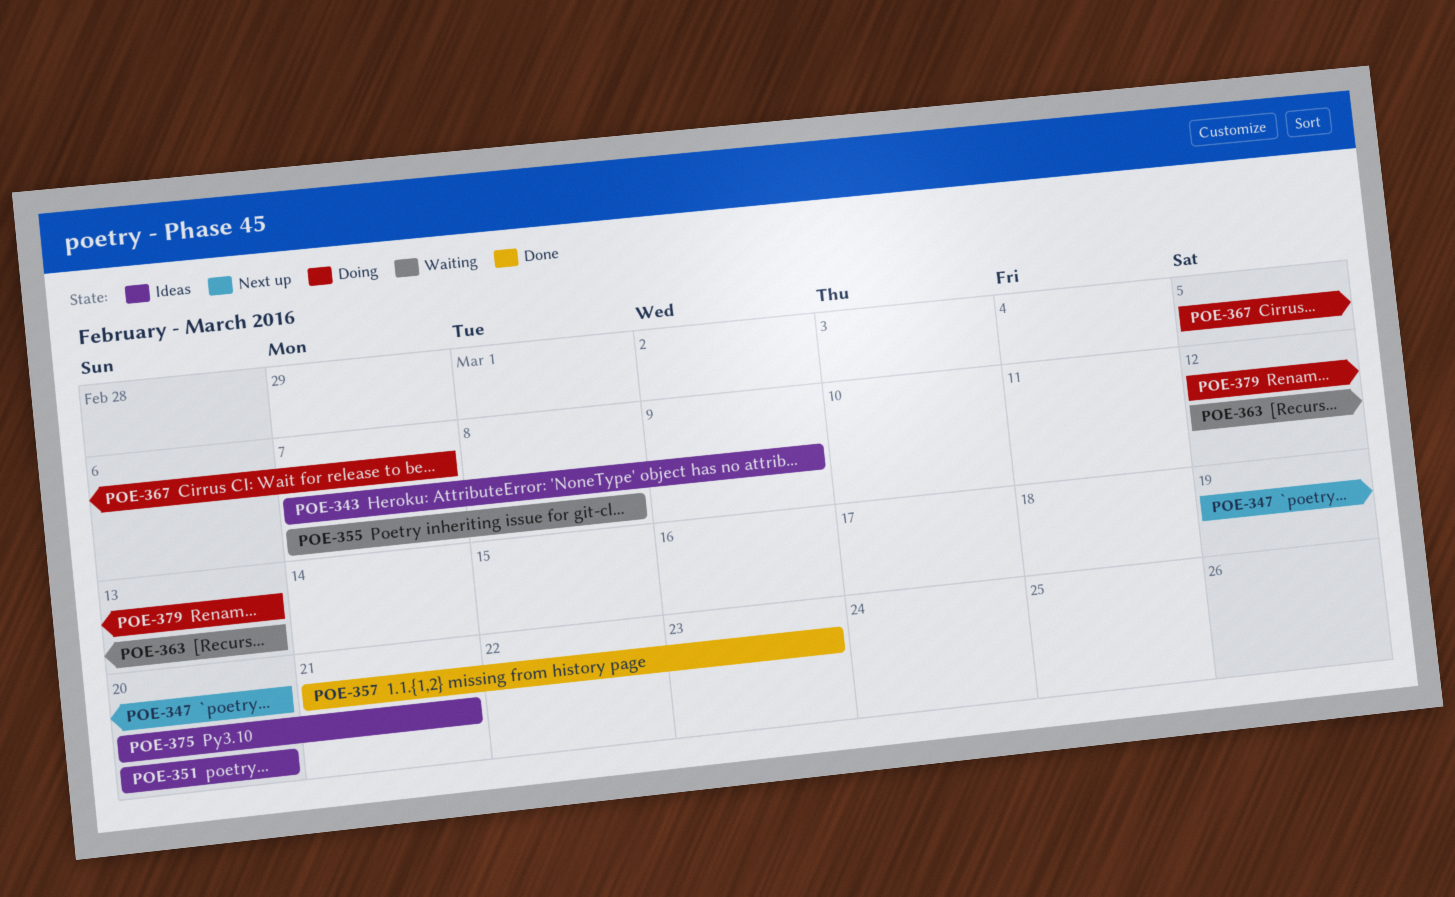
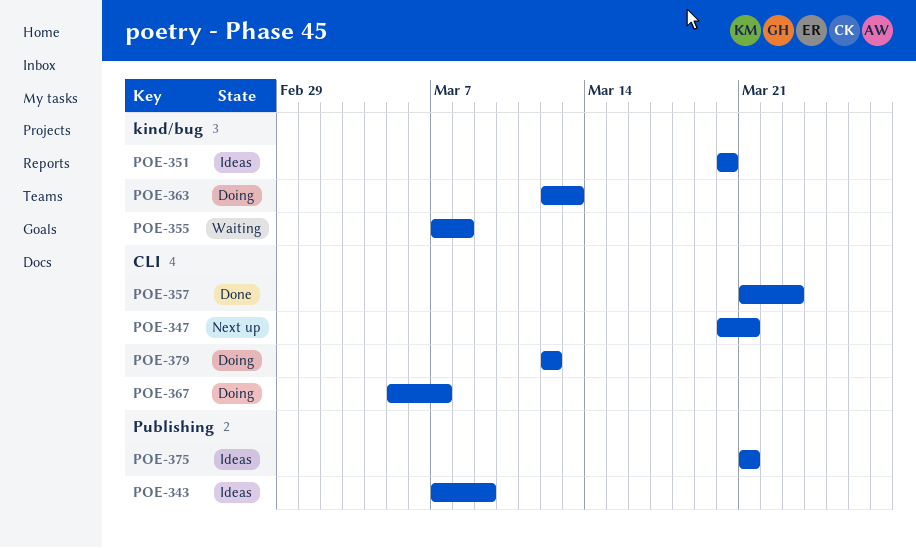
POE-347, start: Mar 19 -> Mar 20
POE-347, due: Mar 20 -> Mar 21
POE-363, status: Waiting -> Doing
POE-375, start: Mar 20 -> Mar 21
POE-379, due: Mar 13 -> Mar 12

